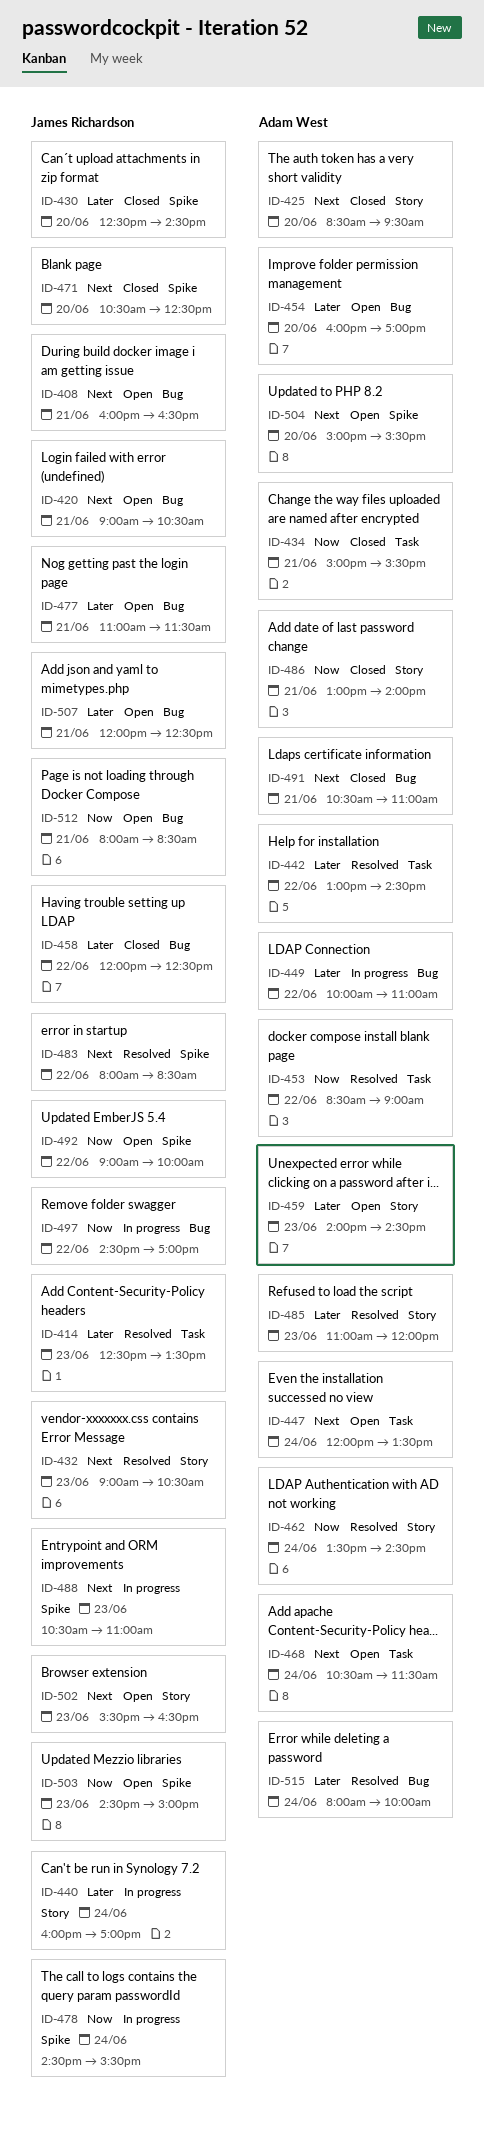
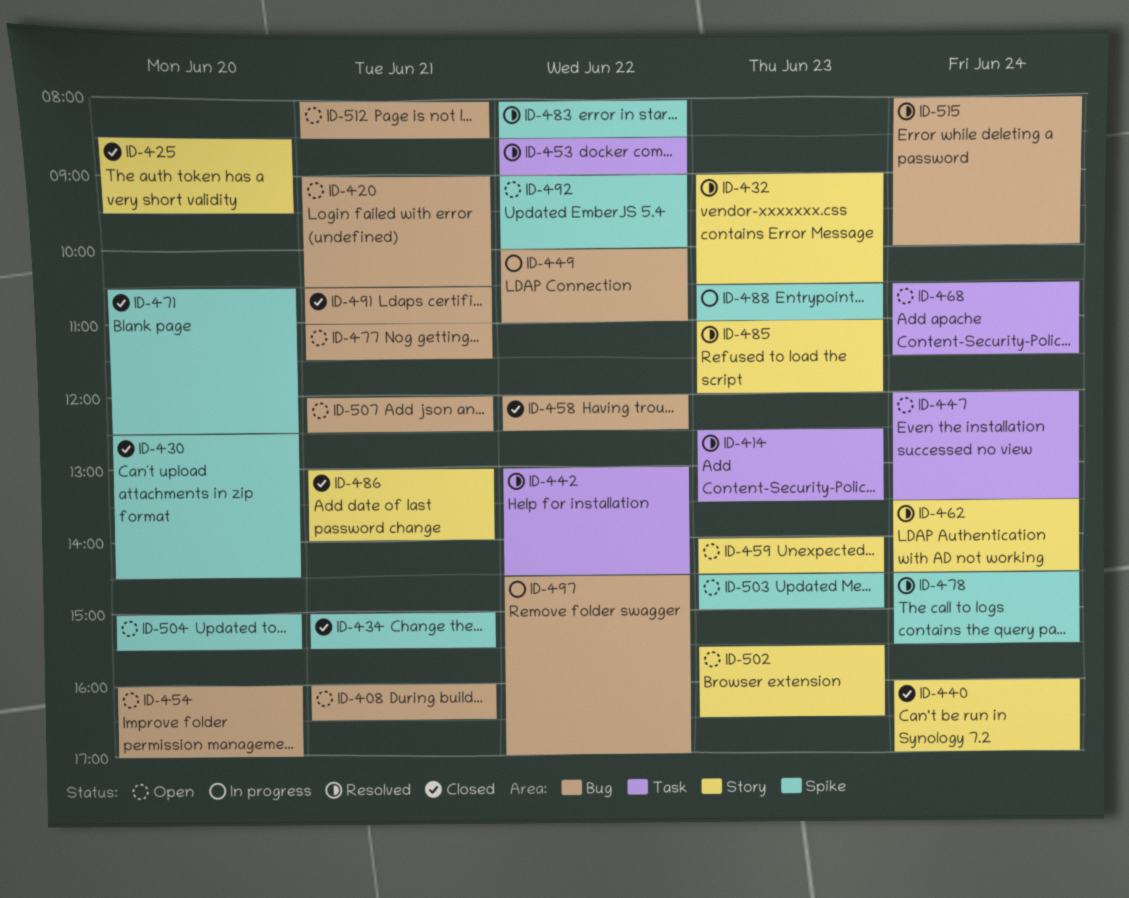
ID-434, label: Task -> Spike
ID-440, status: In progress -> Closed
ID-478, status: In progress -> Resolved

